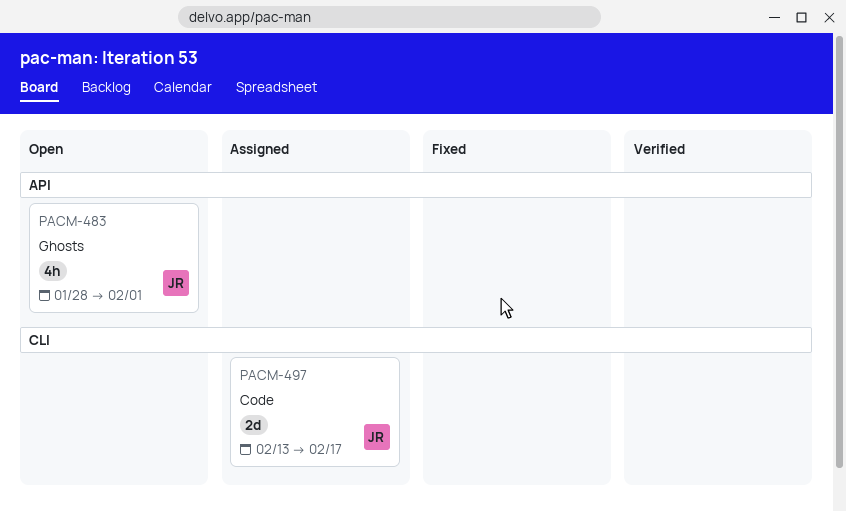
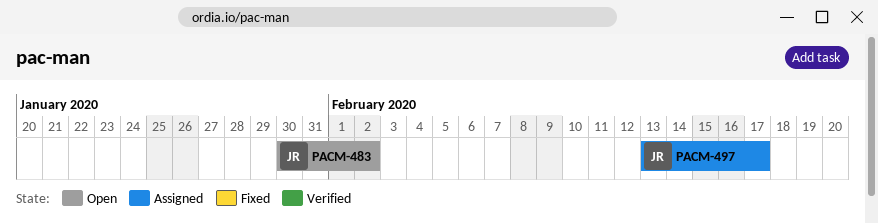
PACM-483, start: Jan 28 -> Jan 30
PACM-483, due: Feb 1 -> Feb 2

